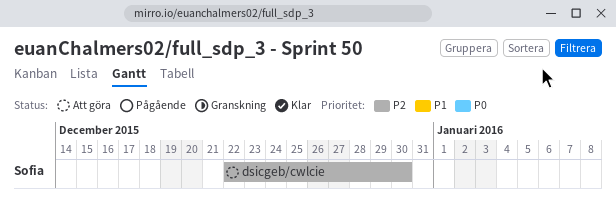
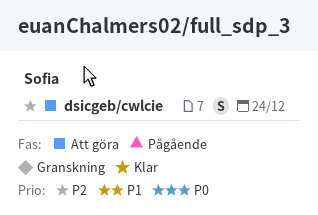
dsicgeb/cwlcie, due: Dec 30 -> Dec 24

